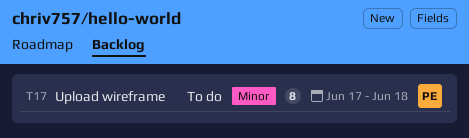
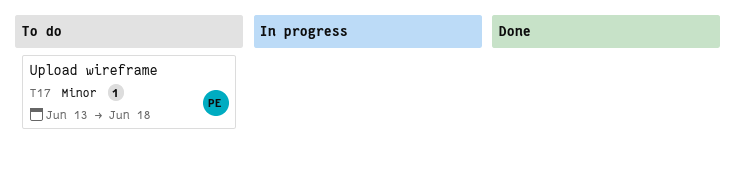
T17, estimate: 8 -> 1
T17, start: Jun 17 -> Jun 13

